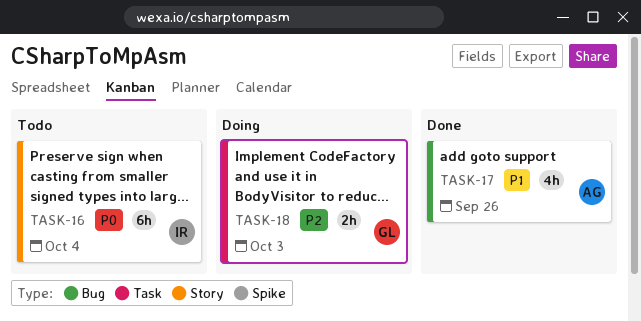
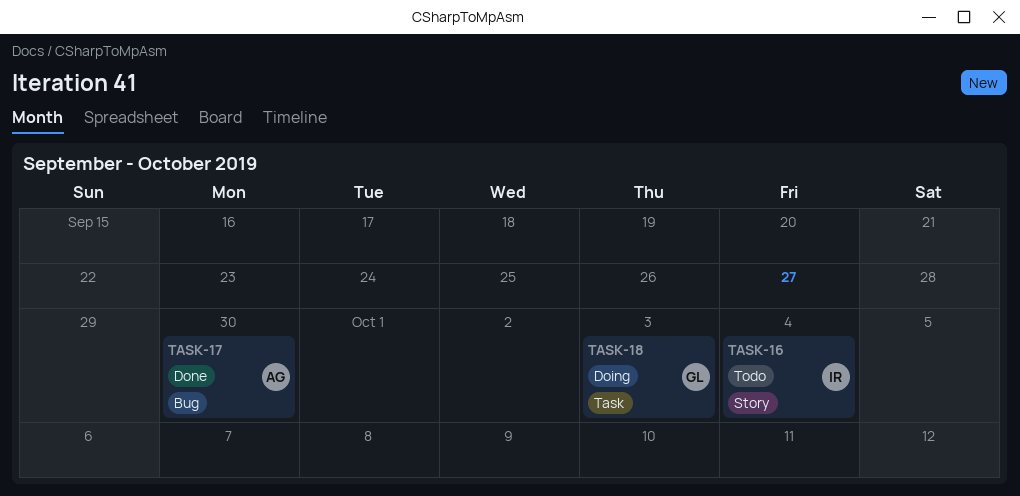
TASK-17, due: Sep 26 -> Sep 30

